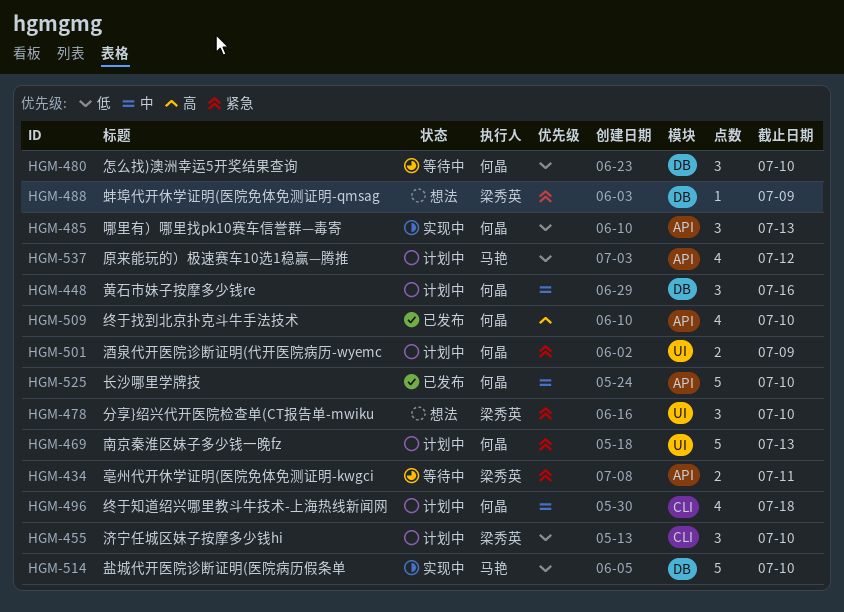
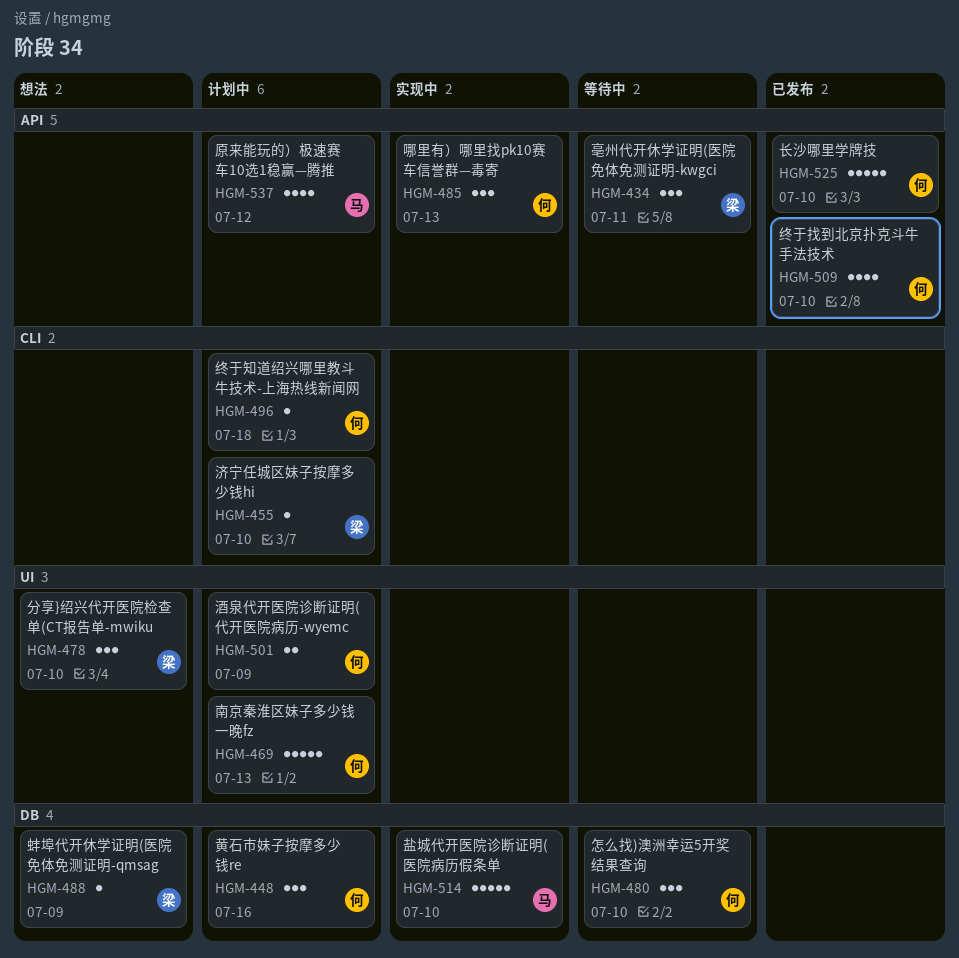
HGM-434, estimate: 2 -> 3
HGM-455, estimate: 3 -> 1
HGM-496, estimate: 4 -> 1

